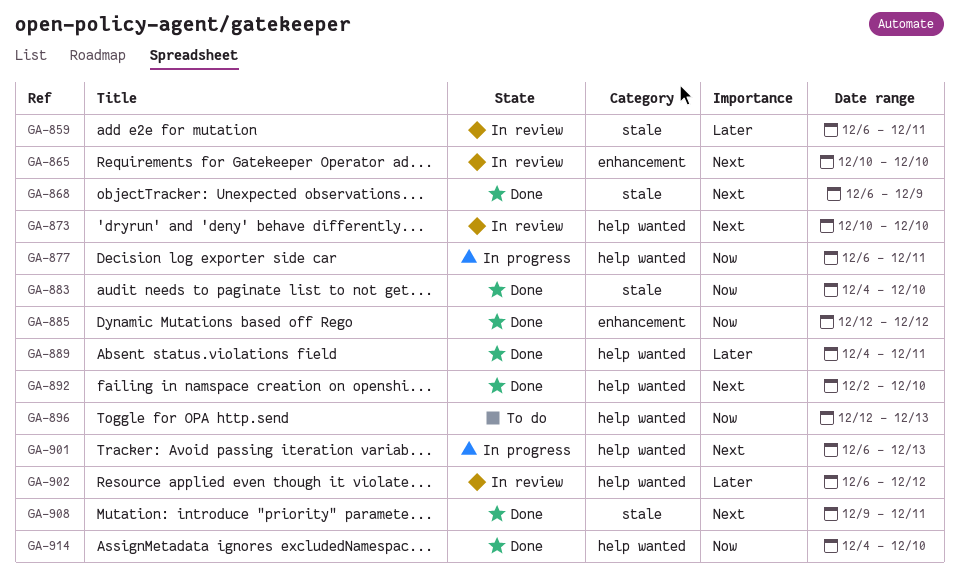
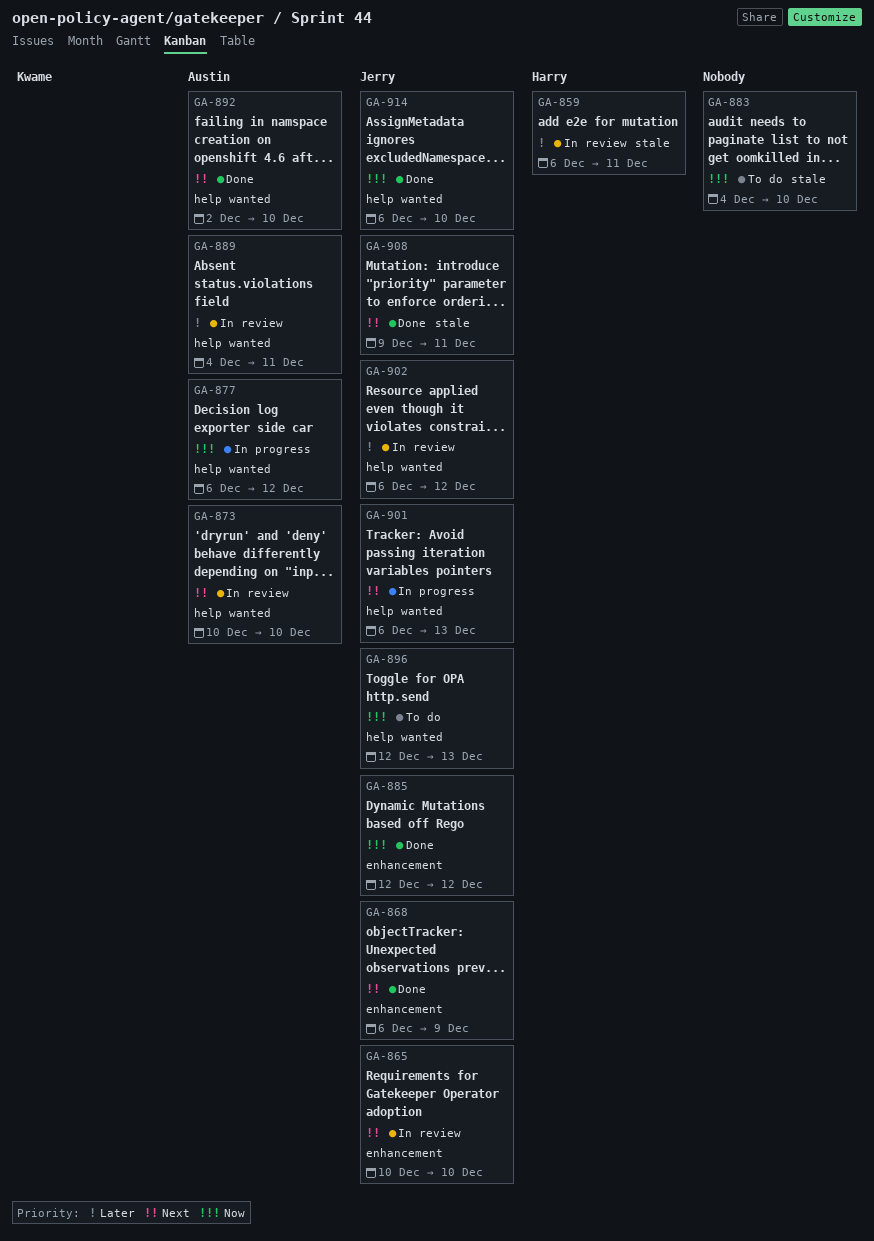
GA-868, label: stale -> enhancement
GA-877, due: Dec 11 -> Dec 12
GA-883, status: Done -> To do
GA-889, status: Done -> In review
GA-914, start: Dec 4 -> Dec 6

